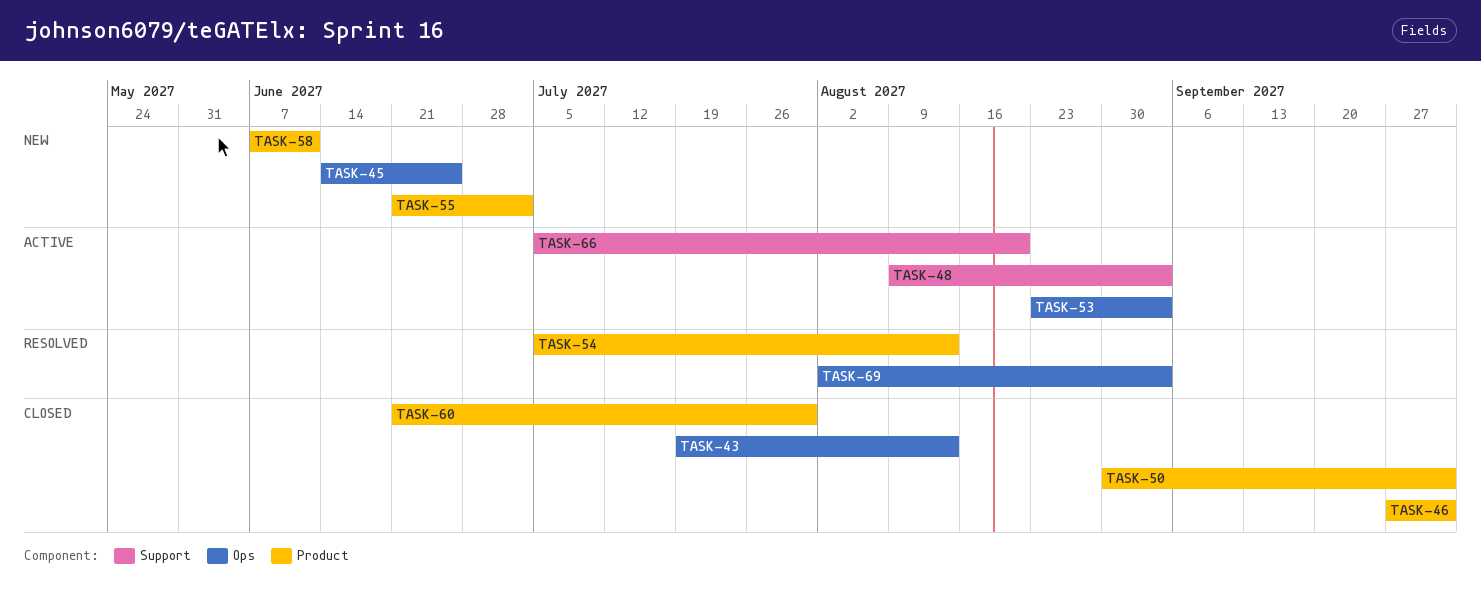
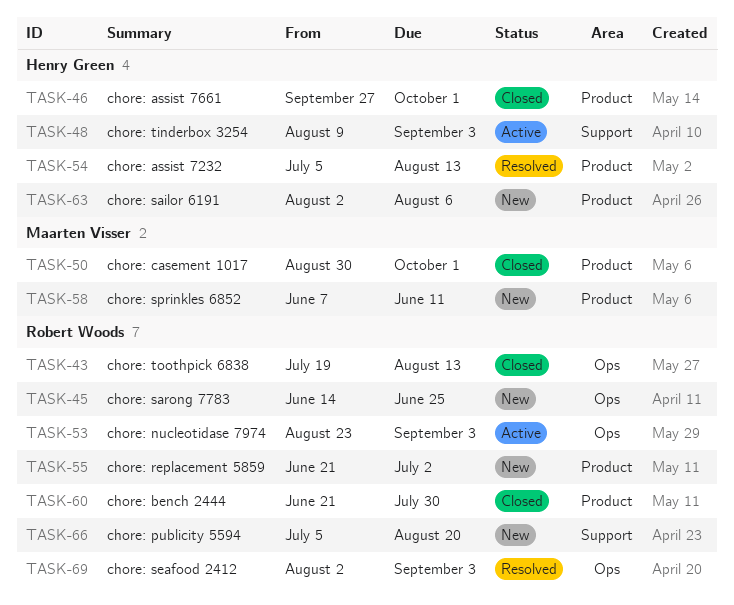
TASK-63: none -> present
TASK-66, status: Active -> New

